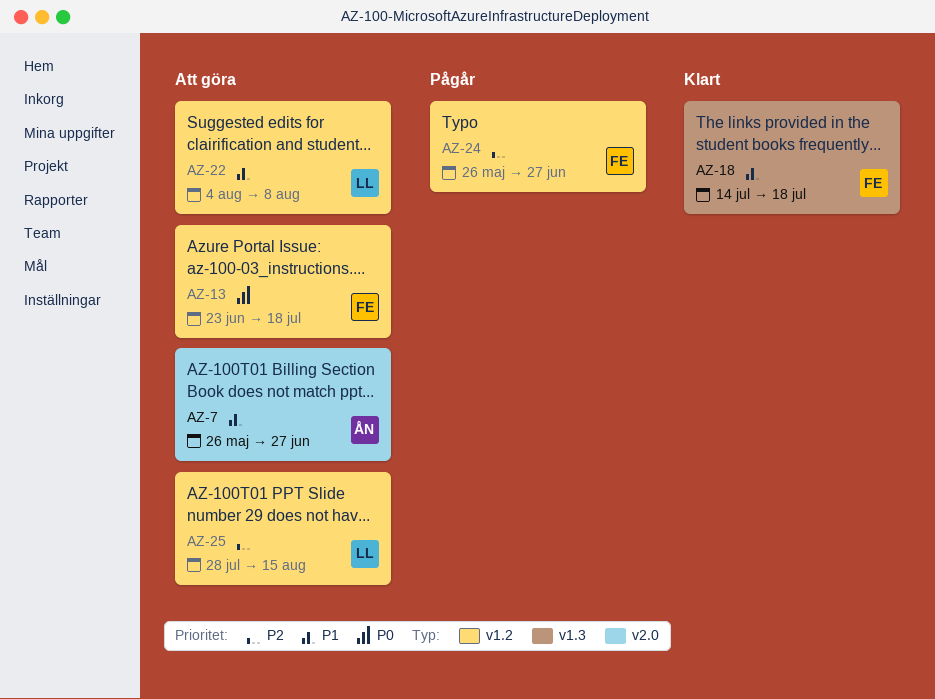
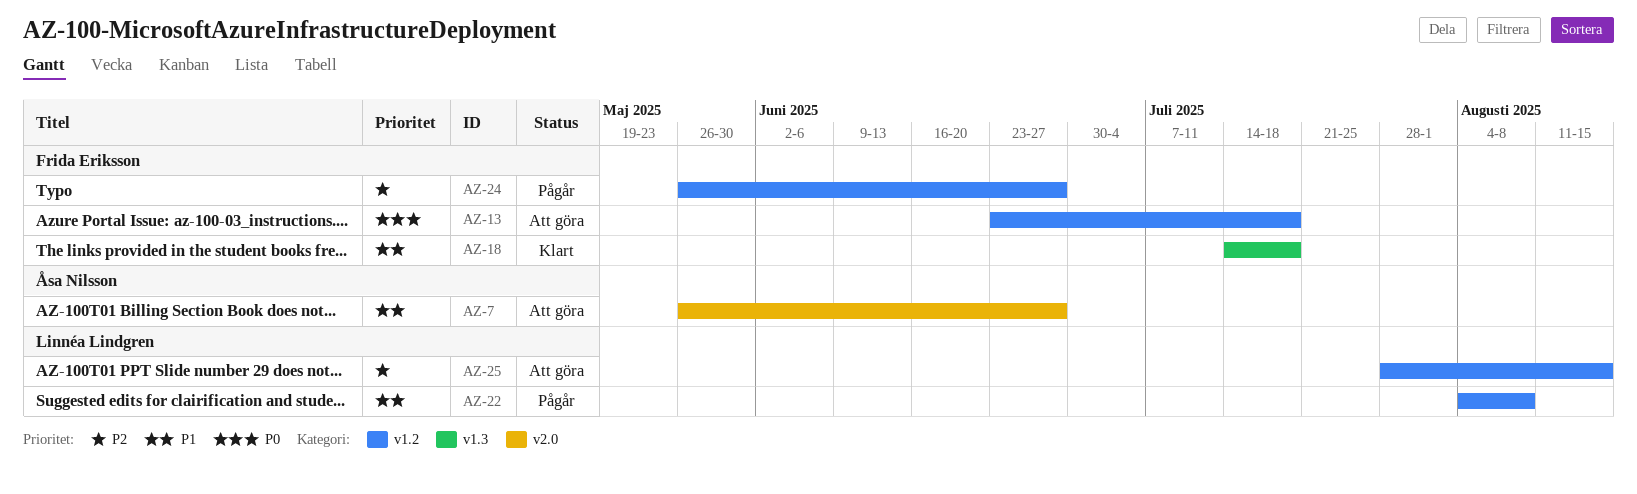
AZ-22, status: Att göra -> Pågår

